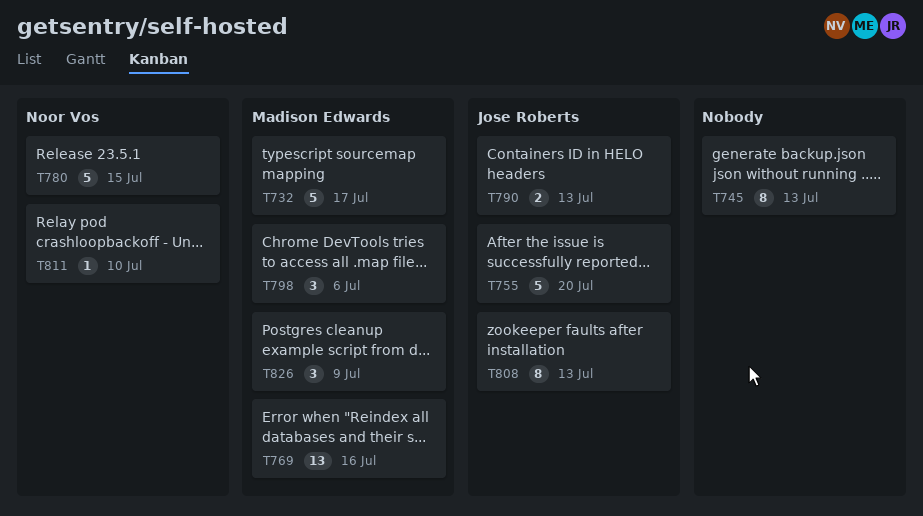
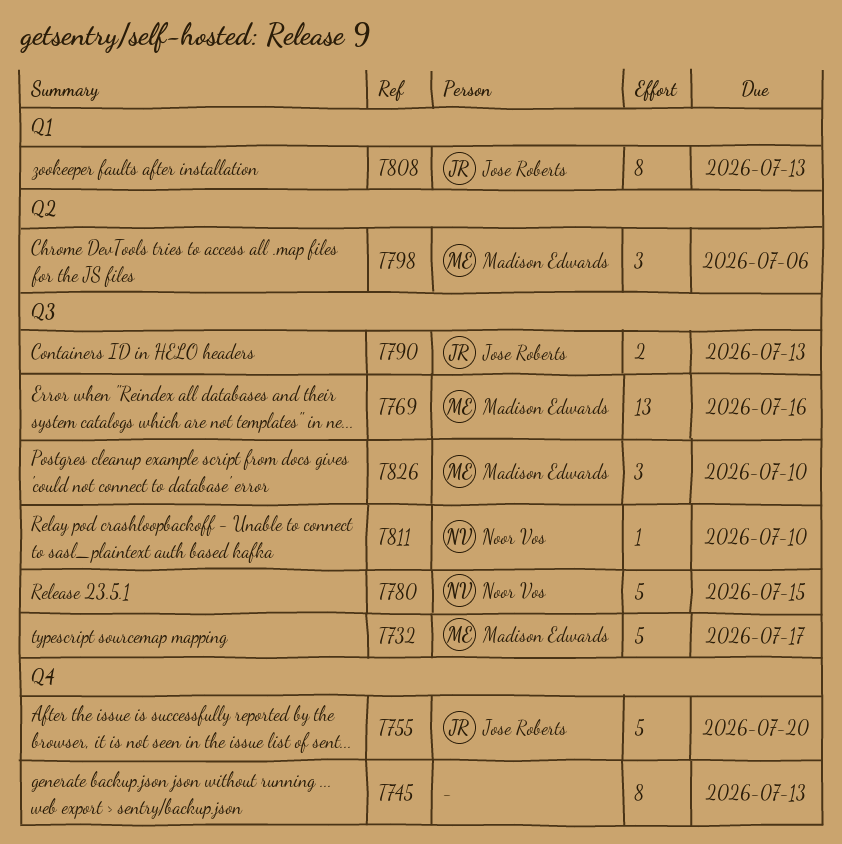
T826, due: Jul 9 -> Jul 10

